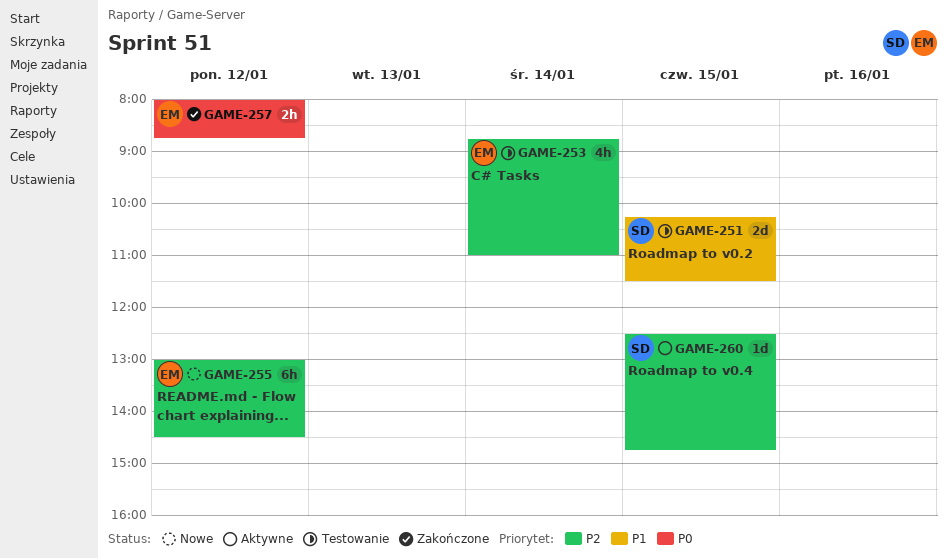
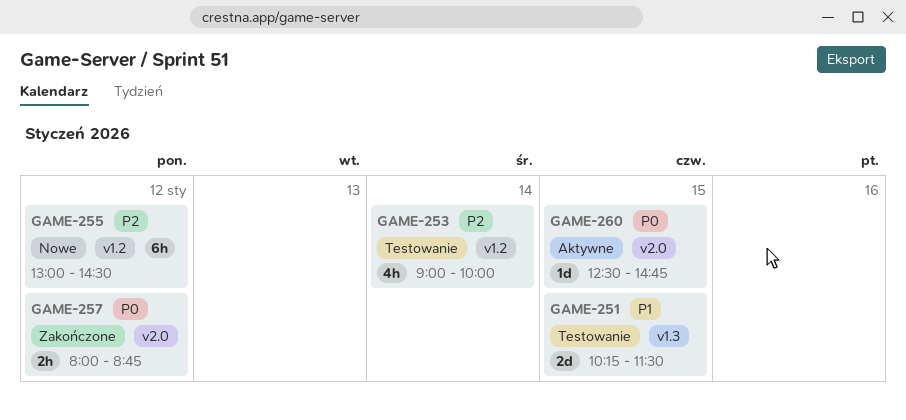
GAME-253, begins: 08:45 -> 09:00
GAME-253, ends: 11:00 -> 10:00
GAME-260, priority: P2 -> P0

